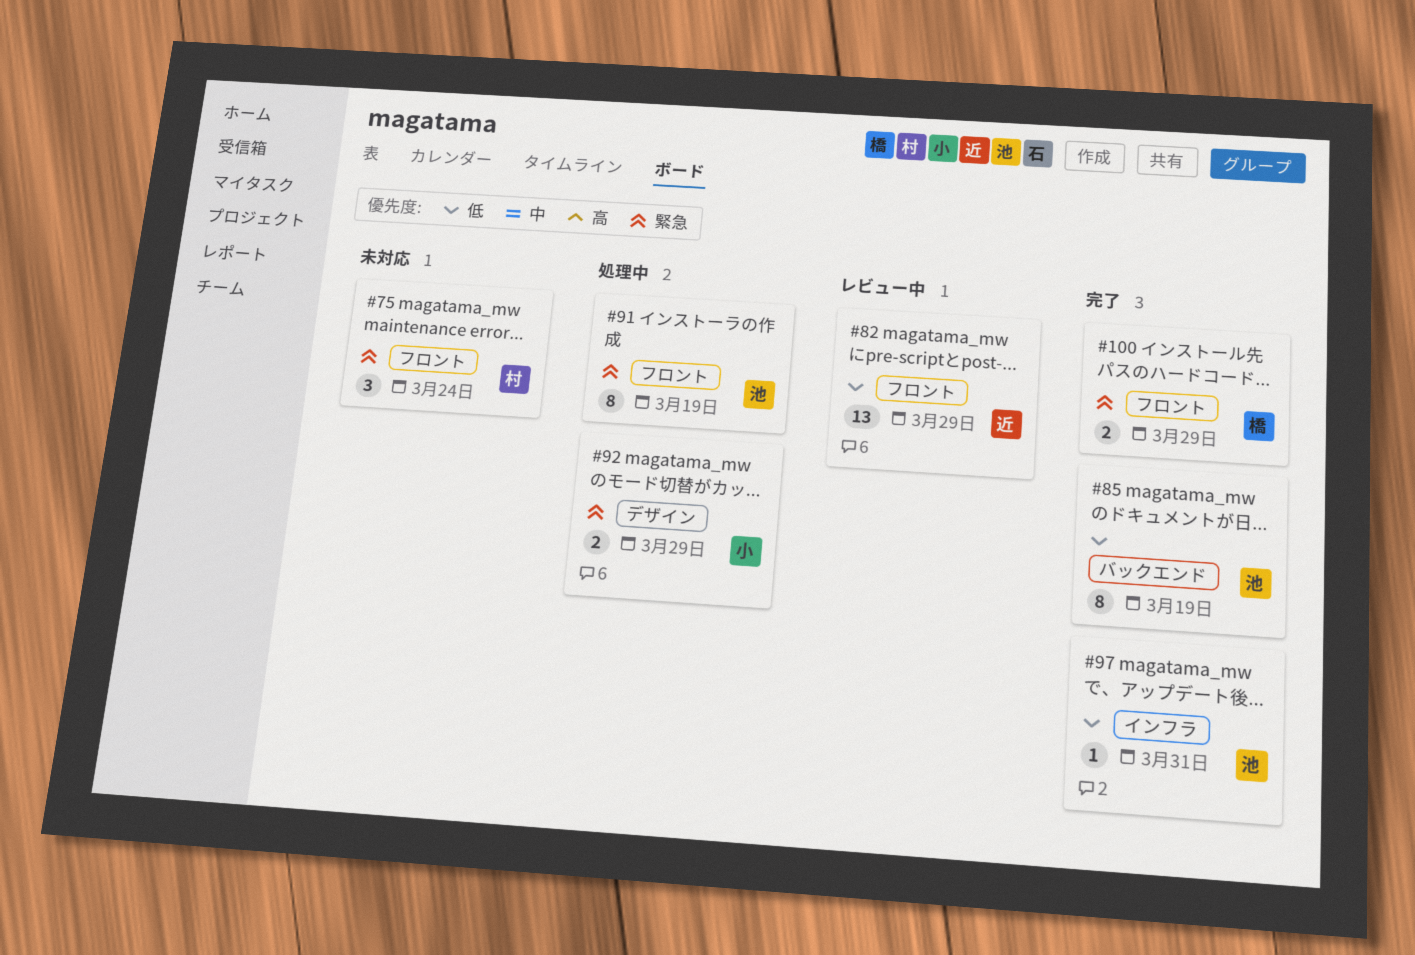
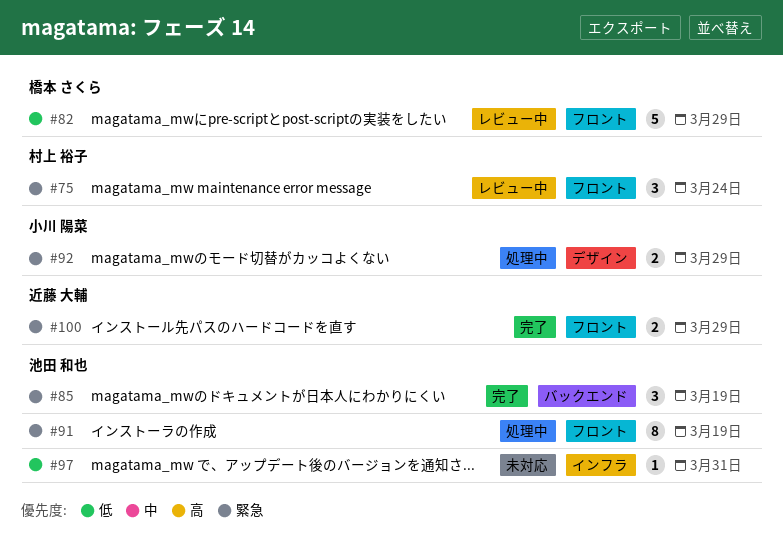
#75, status: 未対応 -> レビュー中
#82, owner: 近藤 大輔 -> 橋本 さくら
#82, estimate: 13 -> 5
#85, priority: 低 -> 緊急
#85, estimate: 8 -> 3
#97, status: 完了 -> 未対応
#100, owner: 橋本 さくら -> 近藤 大輔

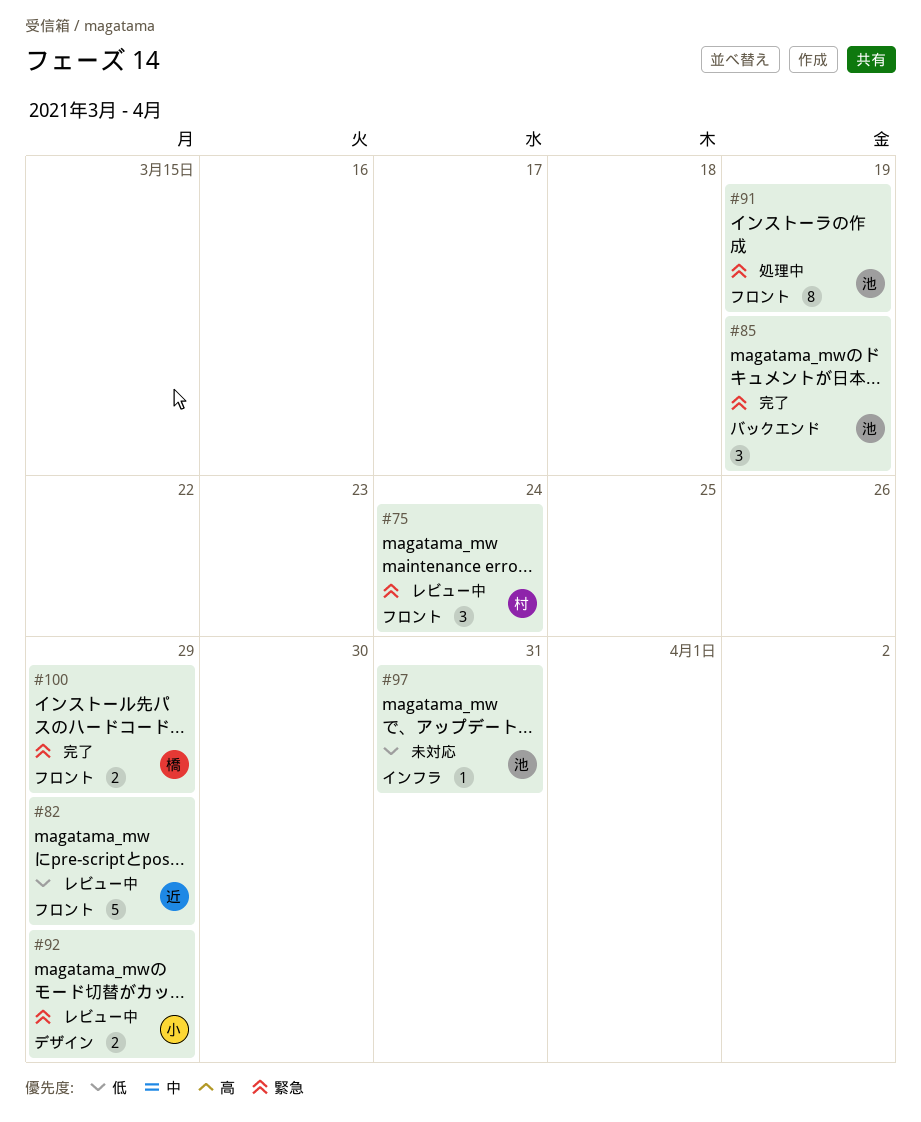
#82, owner: 橋本 さくら -> 近藤 大輔
#92, status: 処理中 -> レビュー中
#100, owner: 近藤 大輔 -> 橋本 さくら

